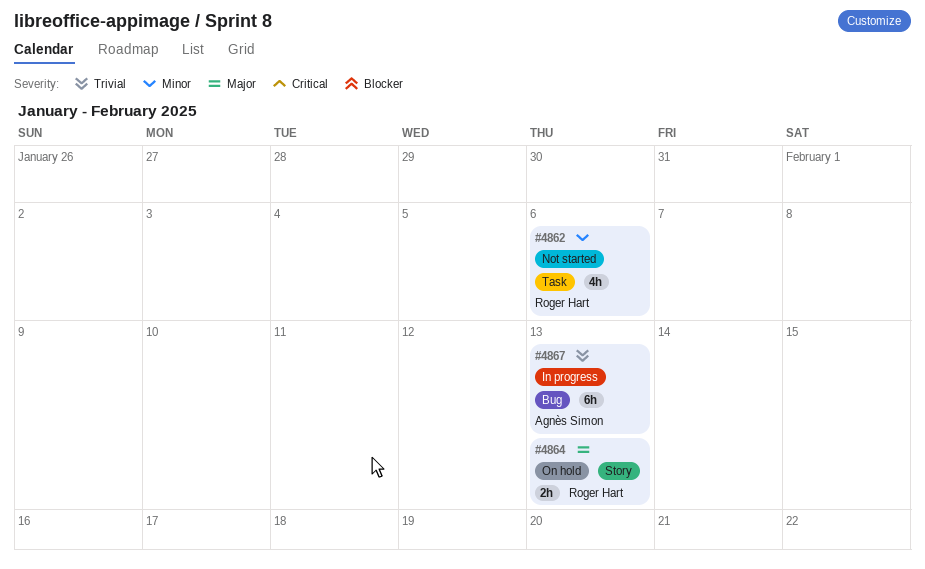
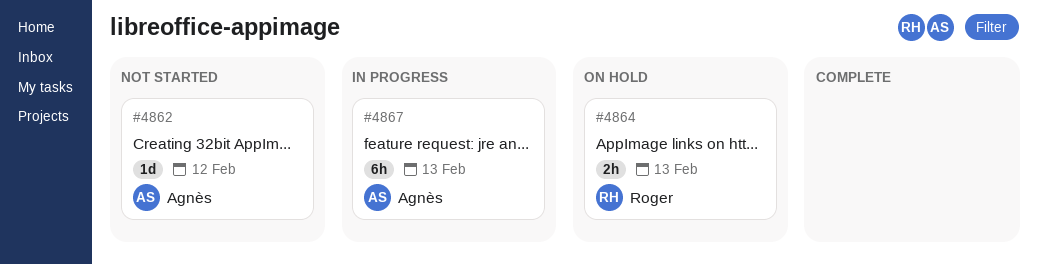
#4862, owner: Roger Hart -> Agnès Simon
#4862, estimate: 4h -> 1d
#4862, due: Feb 6 -> Feb 12

